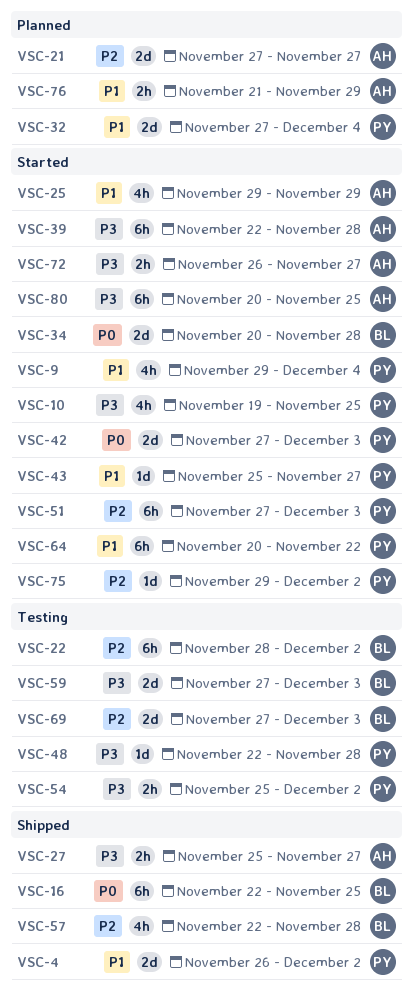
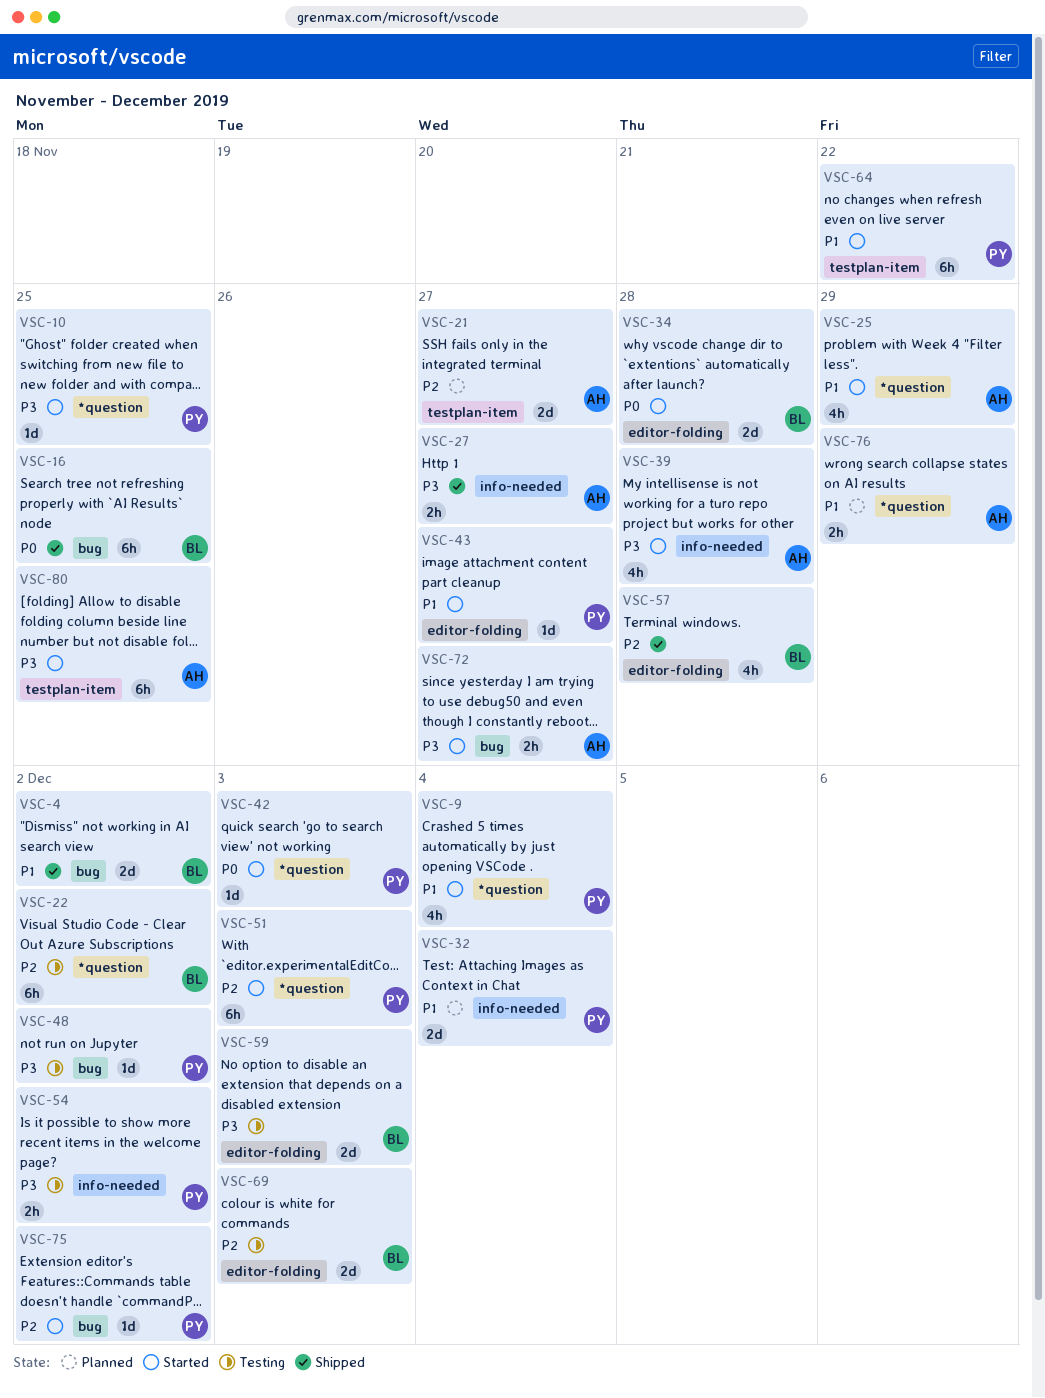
VSC-4, owner: PY -> BL
VSC-10, estimate: 4h -> 1d
VSC-39, estimate: 6h -> 4h
VSC-42, estimate: 2d -> 1d
VSC-48, due: Nov 28 -> Dec 2

